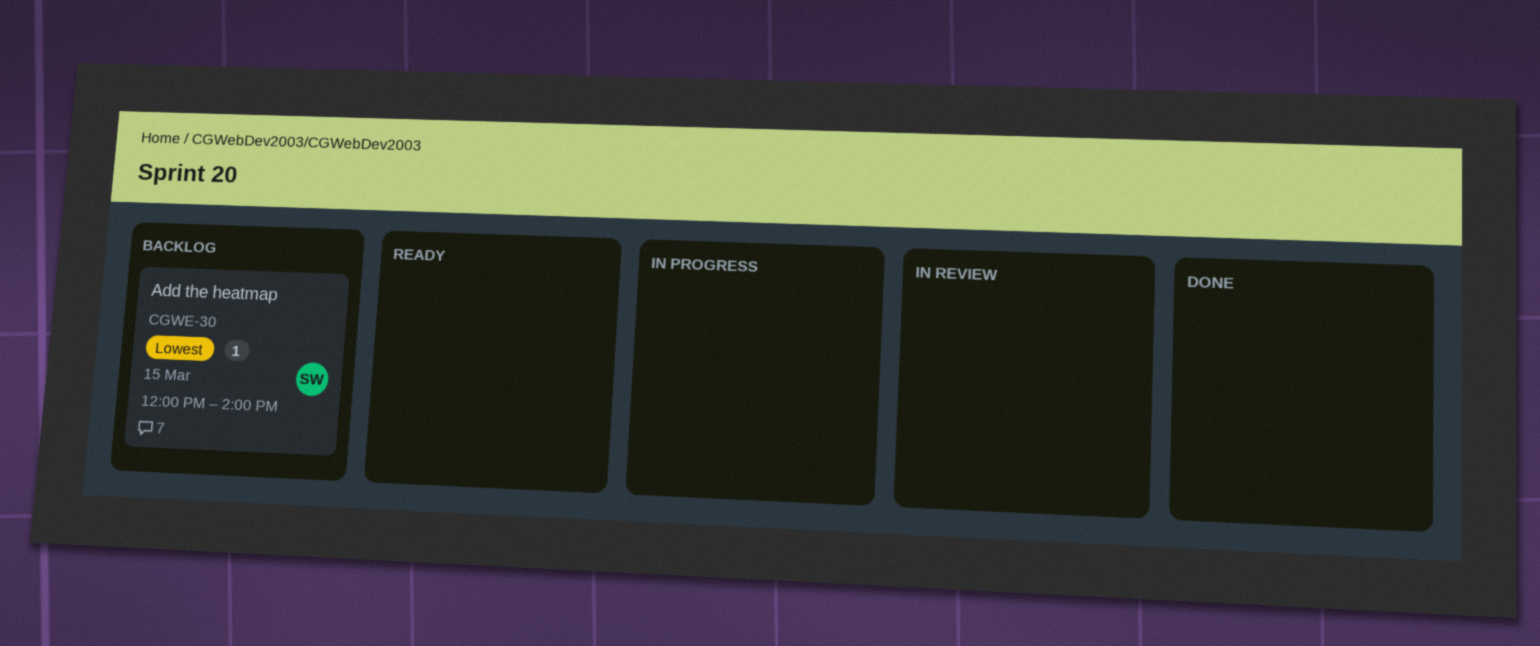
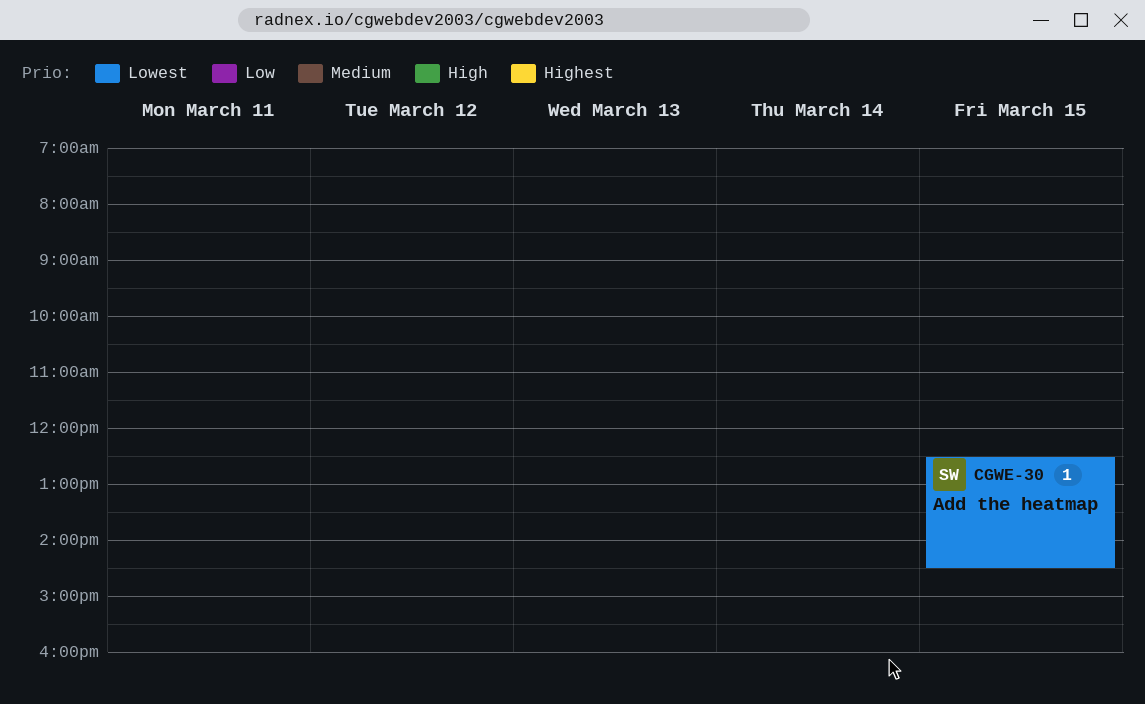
CGWE-30, begins: 12:00 -> 12:30
CGWE-30, ends: 14:00 -> 14:30

